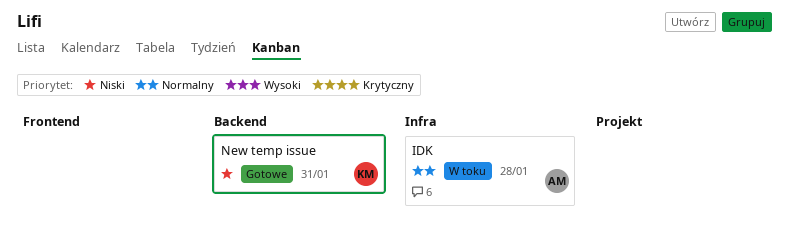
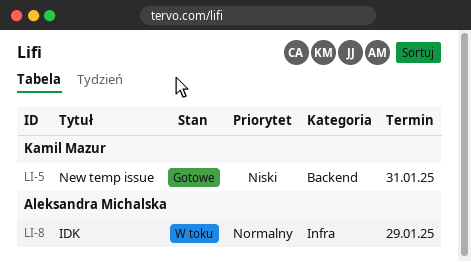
IDK, due: Jan 28 -> Jan 29

